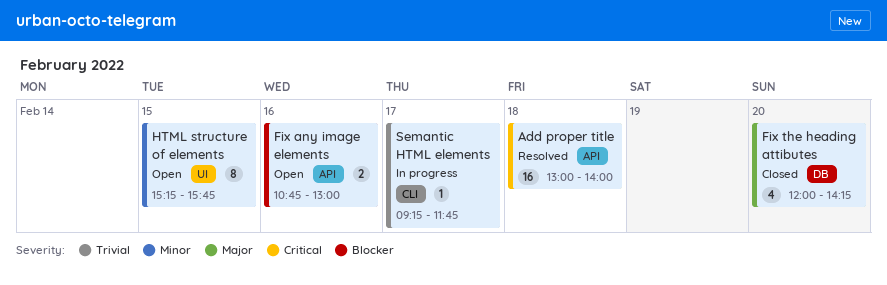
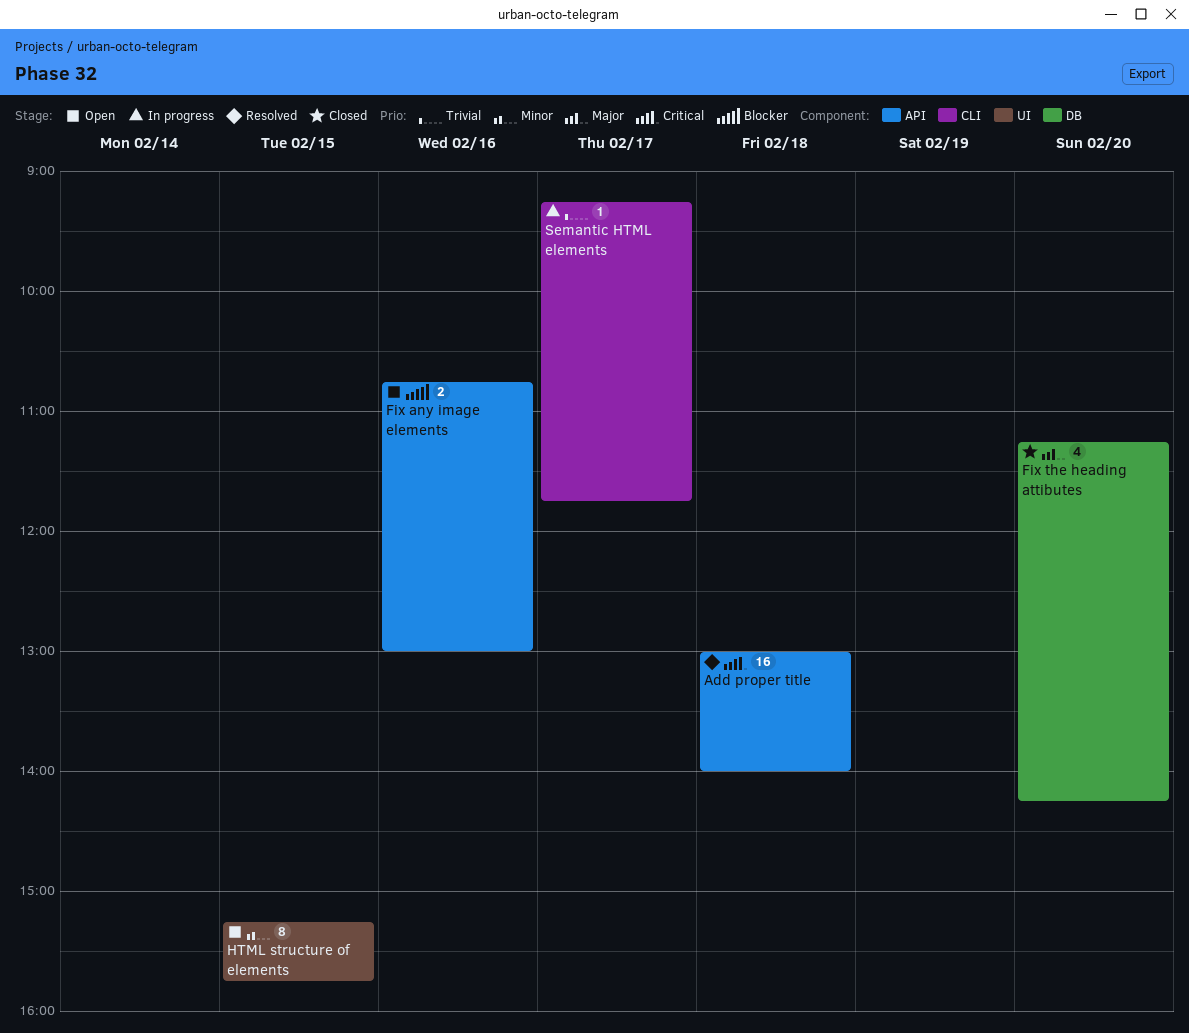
Fix the heading attibutes, begins: 12:00 -> 11:15

